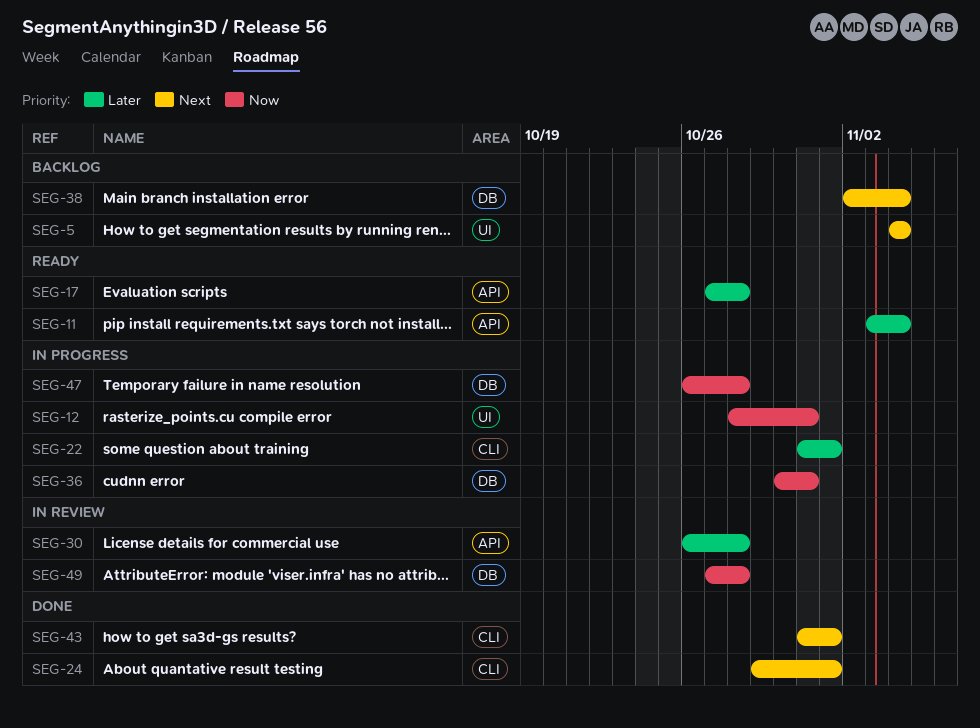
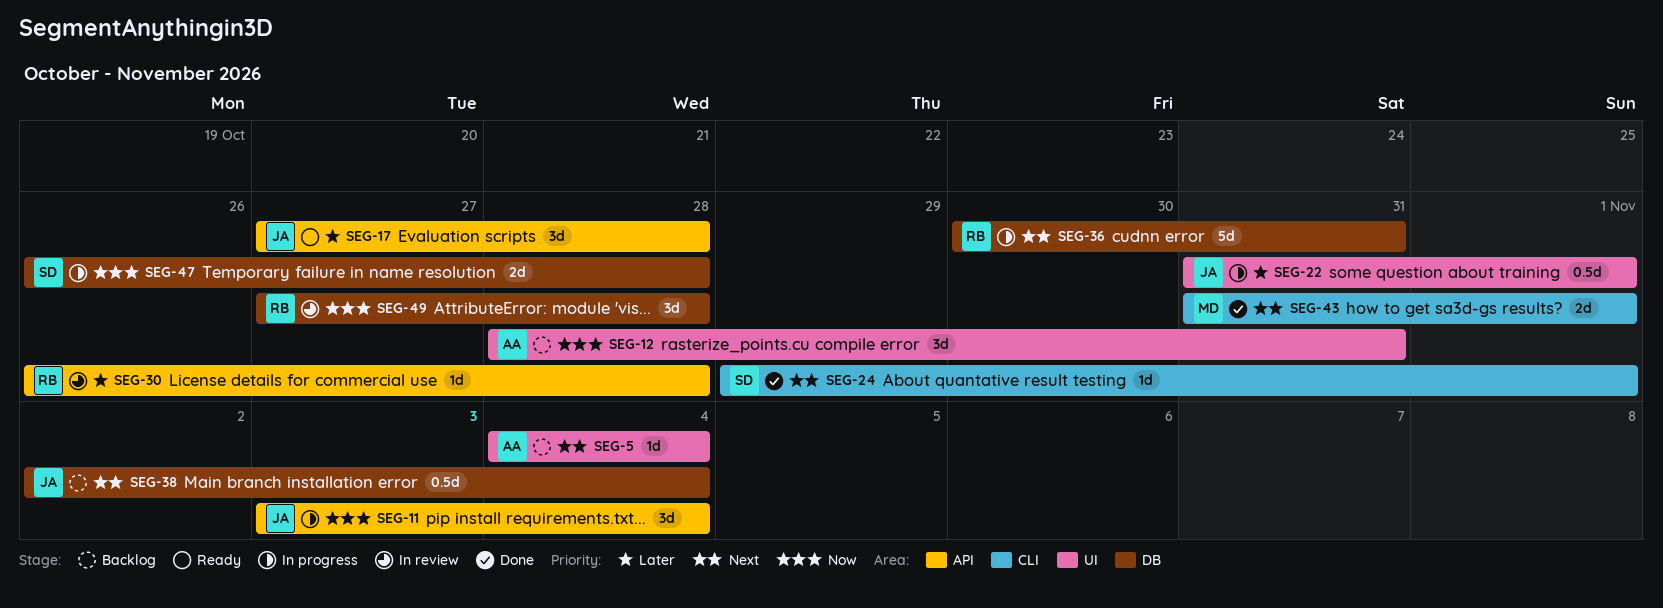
SEG-11, status: Ready -> In progress
SEG-11, priority: Later -> Now
SEG-12, status: In progress -> Backlog
SEG-22, label: CLI -> UI
SEG-36, priority: Now -> Next

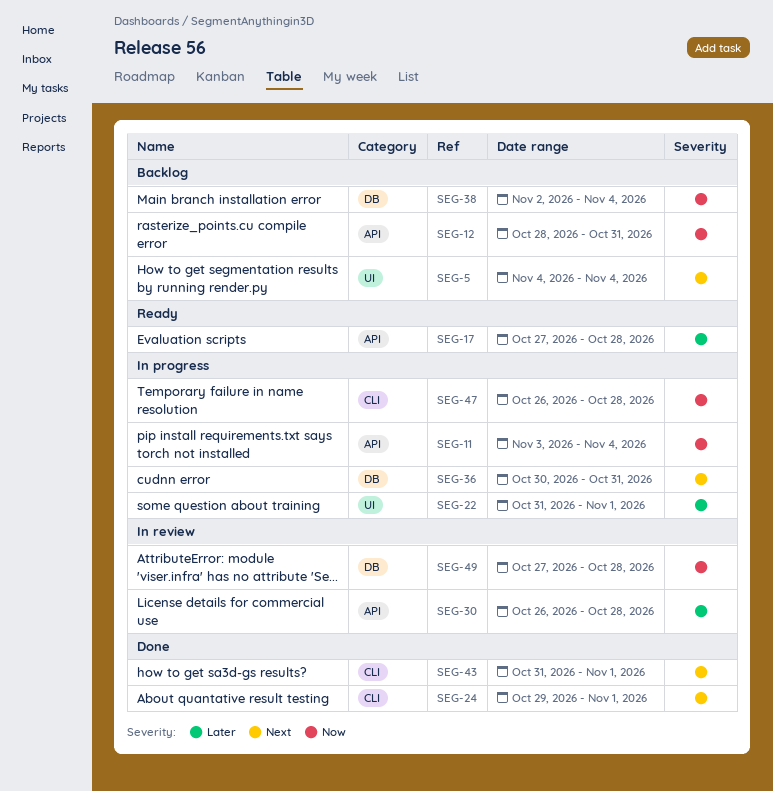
SEG-12, label: UI -> API
SEG-38, priority: Next -> Now
SEG-47, label: DB -> CLI

